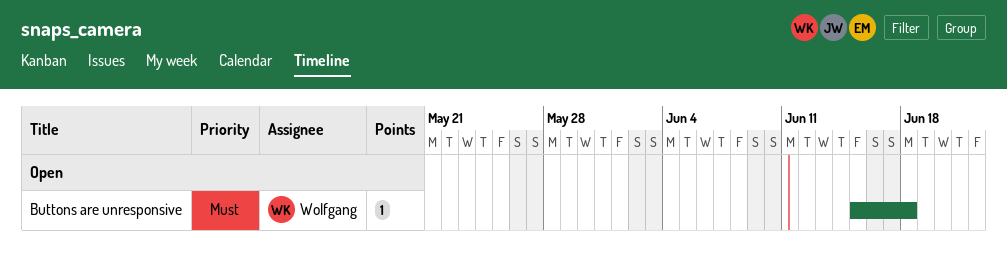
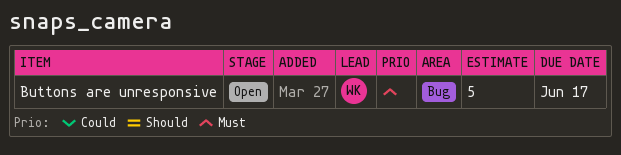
Buttons are unresponsive, estimate: 1 -> 5
Buttons are unresponsive, due: Jun 18 -> Jun 17

